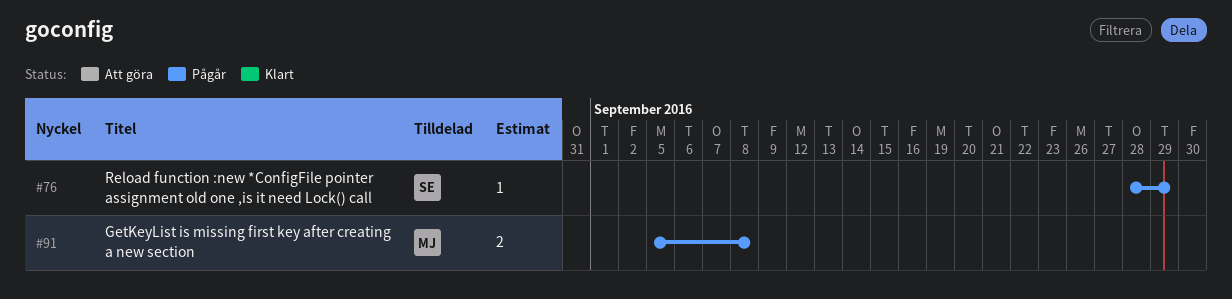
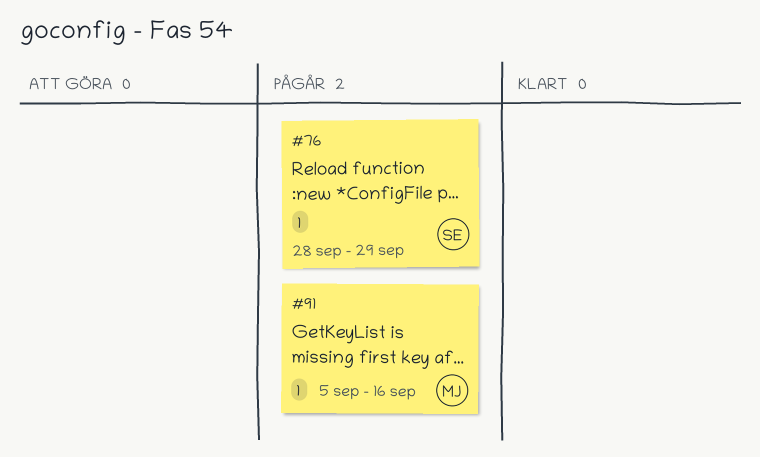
#91, estimate: 2 -> 1
#91, due: Sep 8 -> Sep 16

